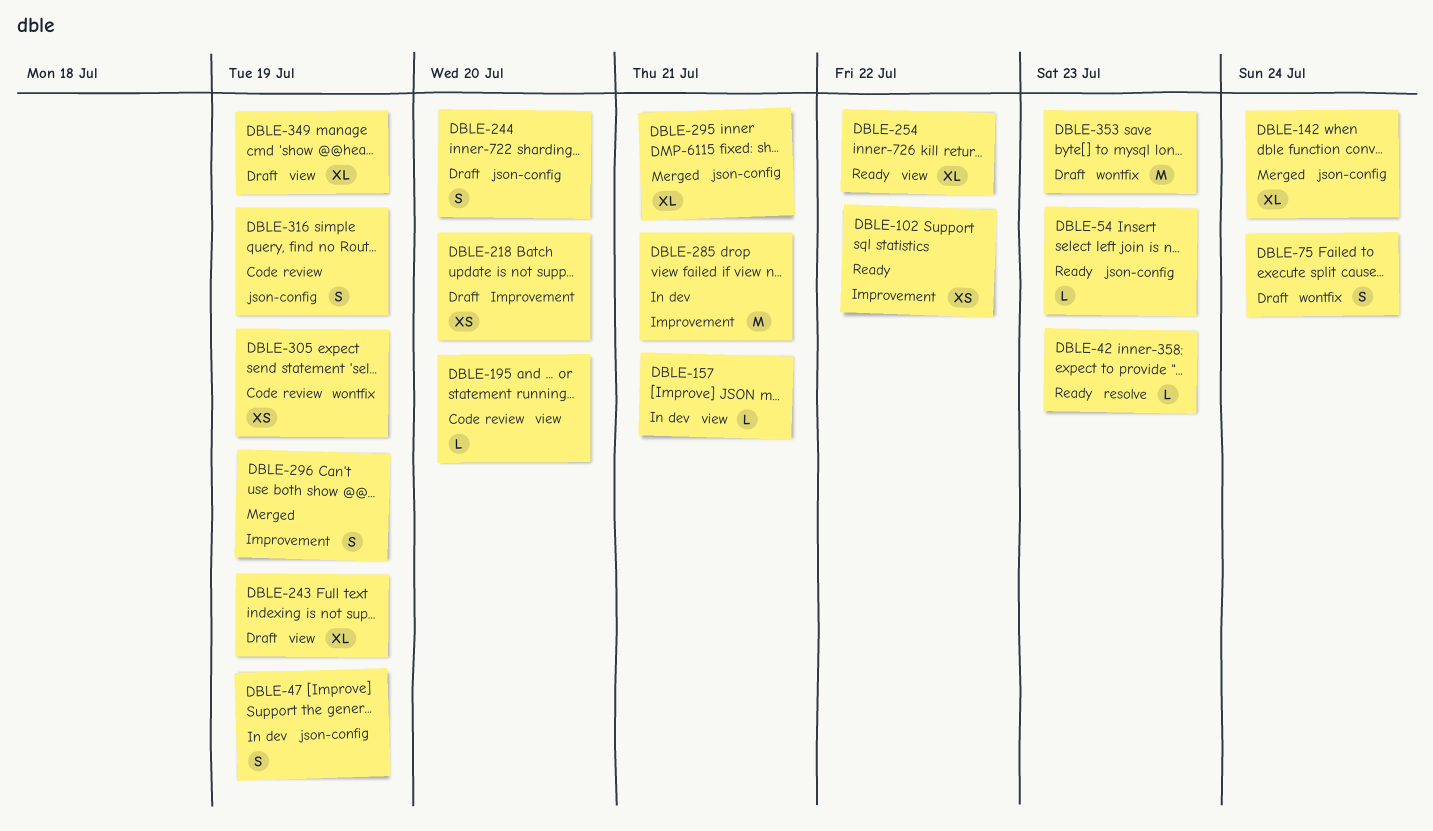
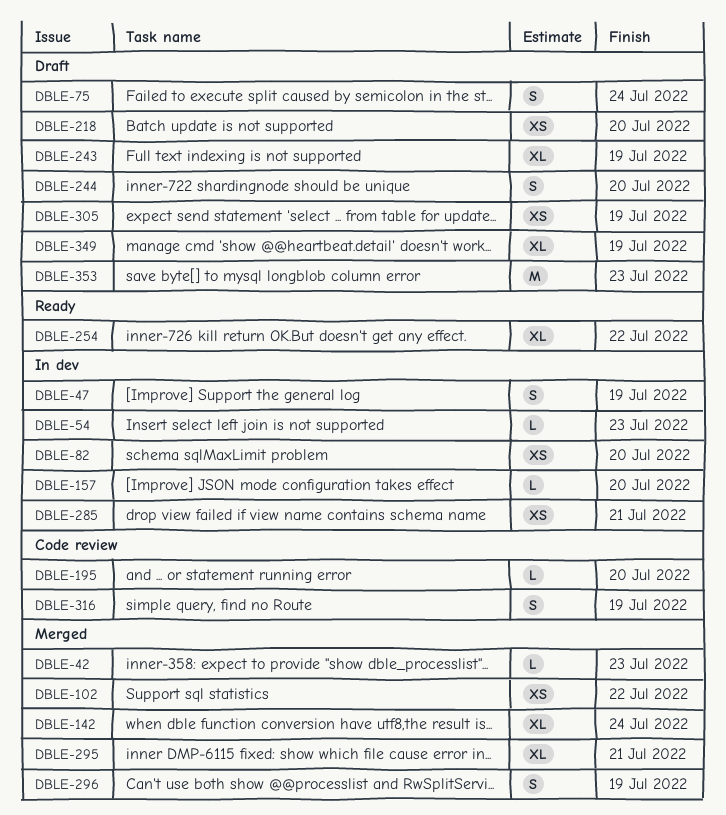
DBLE-42, status: Ready -> Merged
DBLE-54, status: Ready -> In dev
DBLE-82: none -> present
DBLE-102, status: Ready -> Merged
DBLE-157, due: Jul 21 -> Jul 20
DBLE-285, estimate: M -> XS
DBLE-305, status: Code review -> Draft

